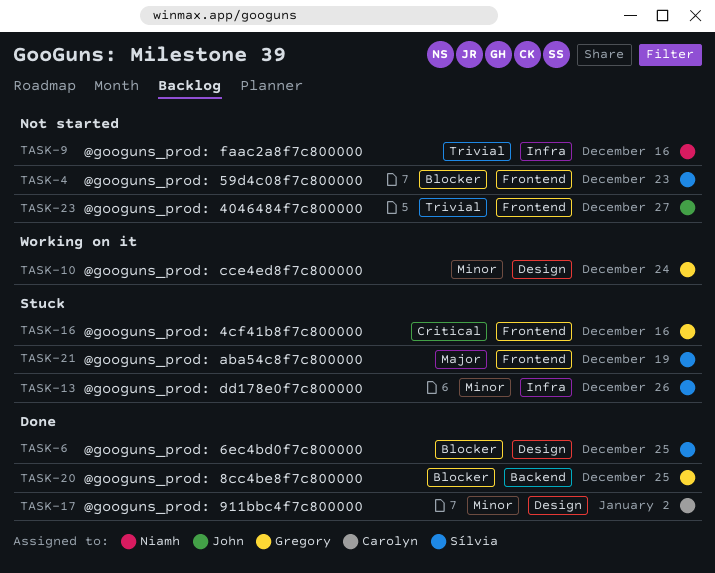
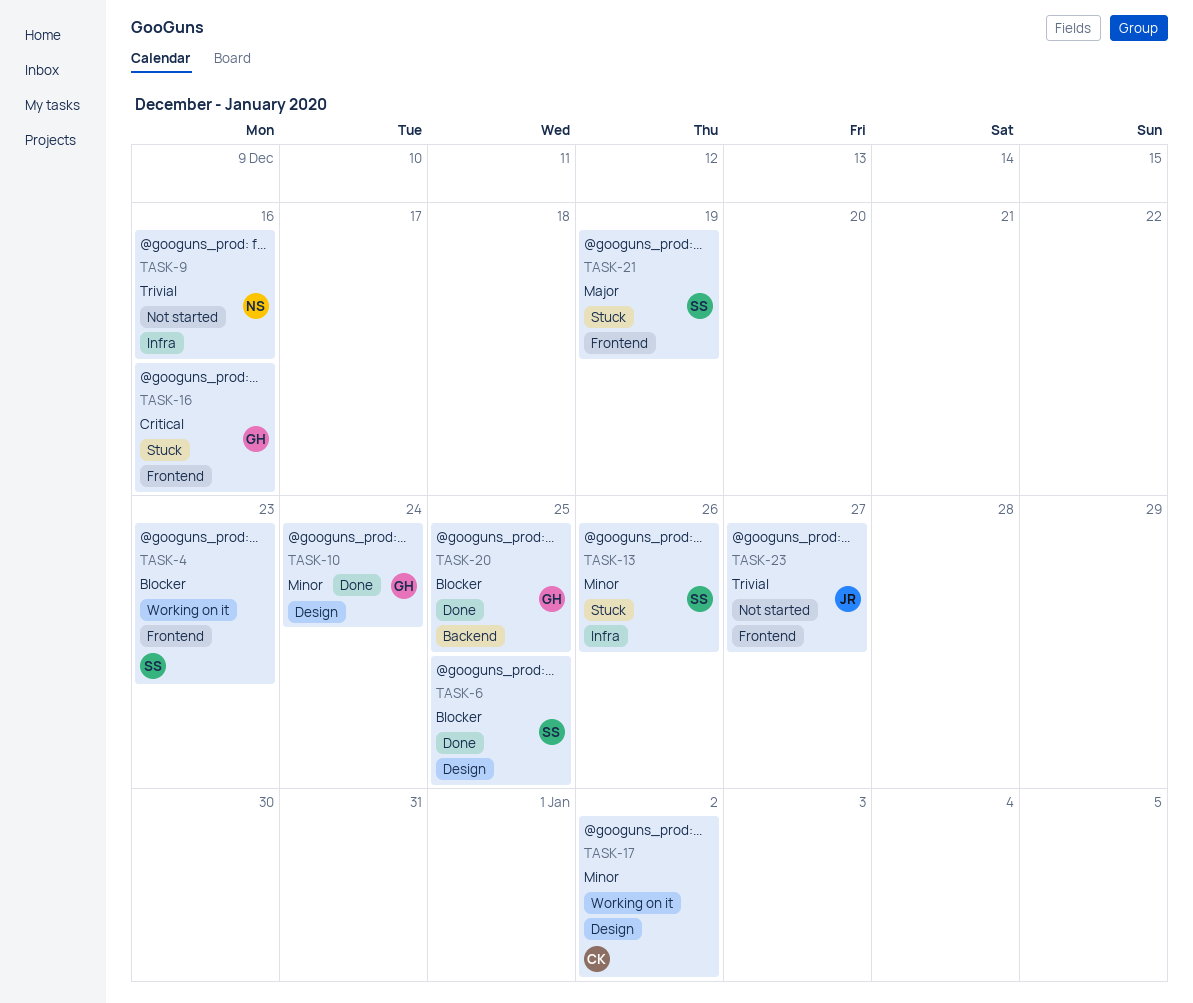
TASK-4, status: Not started -> Working on it
TASK-10, status: Working on it -> Done
TASK-17, status: Done -> Working on it

